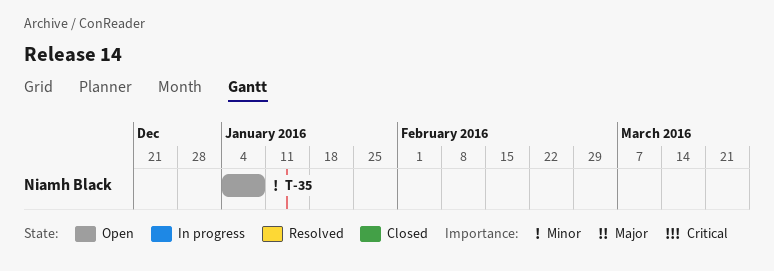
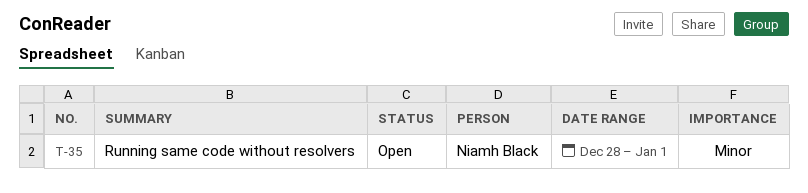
T-35, start: Jan 4 -> Dec 28
T-35, due: Jan 8 -> Jan 1

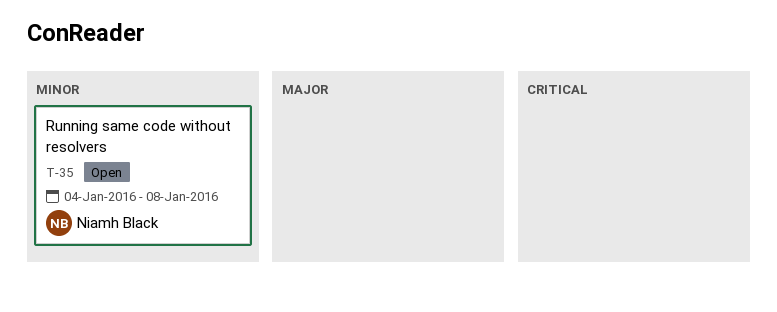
T-35, start: Dec 28 -> Jan 4
T-35, due: Jan 1 -> Jan 8

